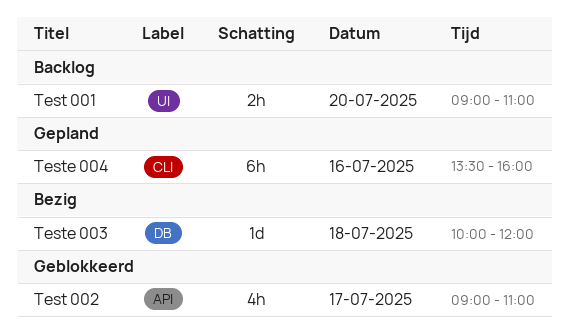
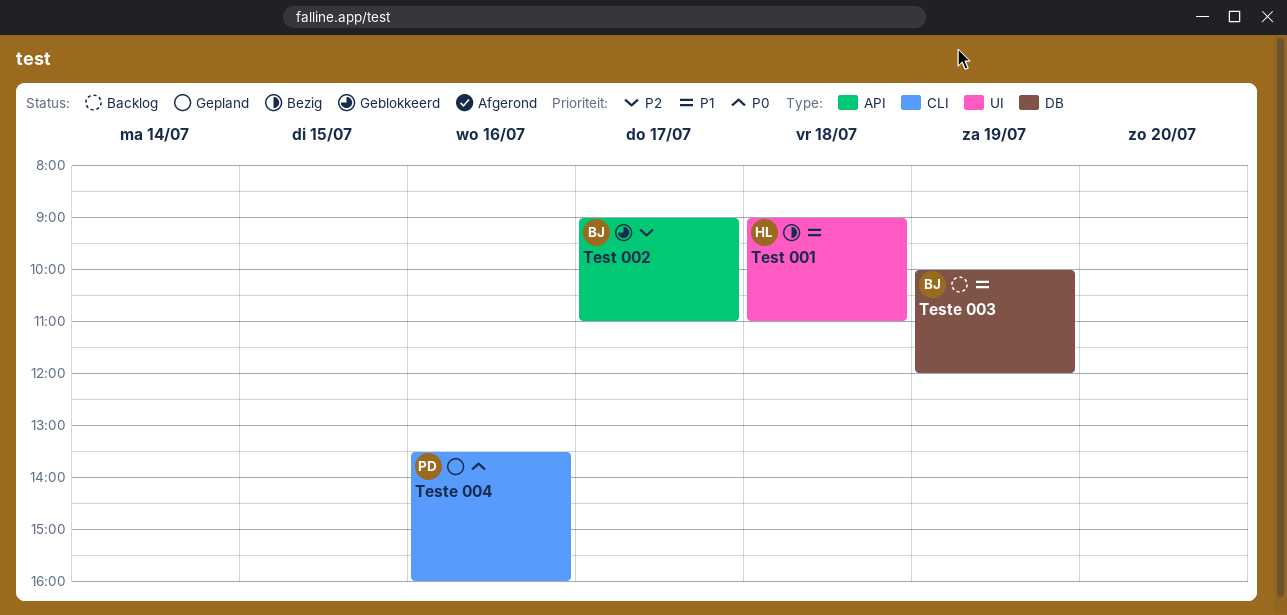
Test 001, status: Backlog -> Bezig
Test 001, day: Jul 20 -> Jul 18
Teste 003, status: Bezig -> Backlog
Teste 003, day: Jul 18 -> Jul 19

